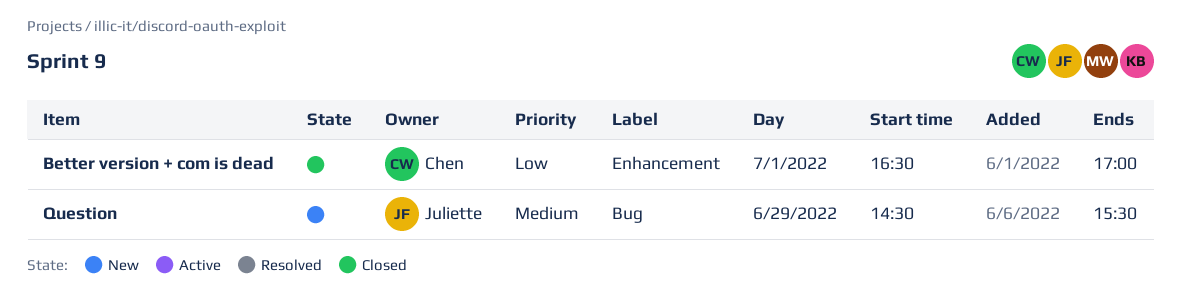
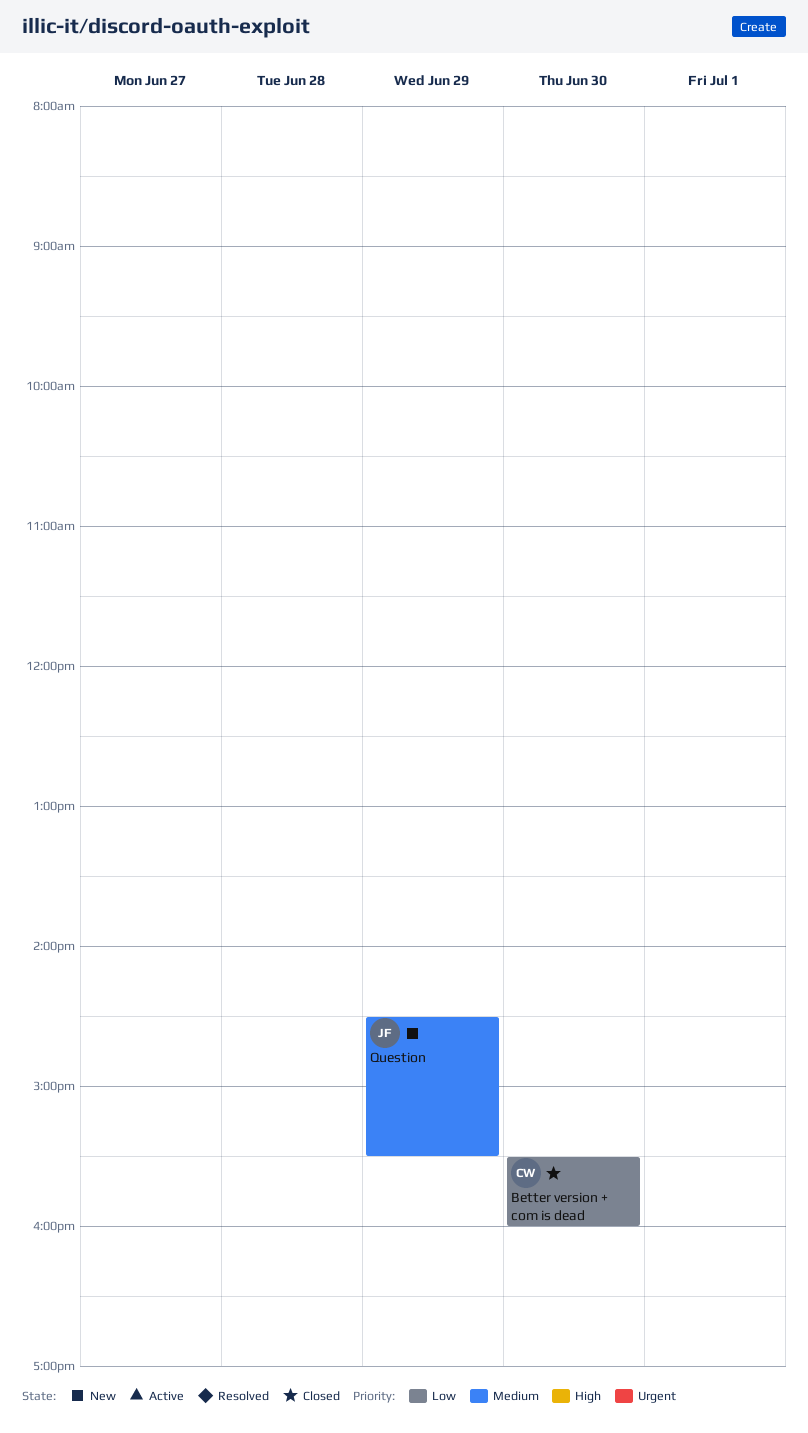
Better version + com is dead, day: Jul 1 -> Jun 30
Better version + com is dead, begins: 16:30 -> 15:30
Better version + com is dead, ends: 17:00 -> 16:00

